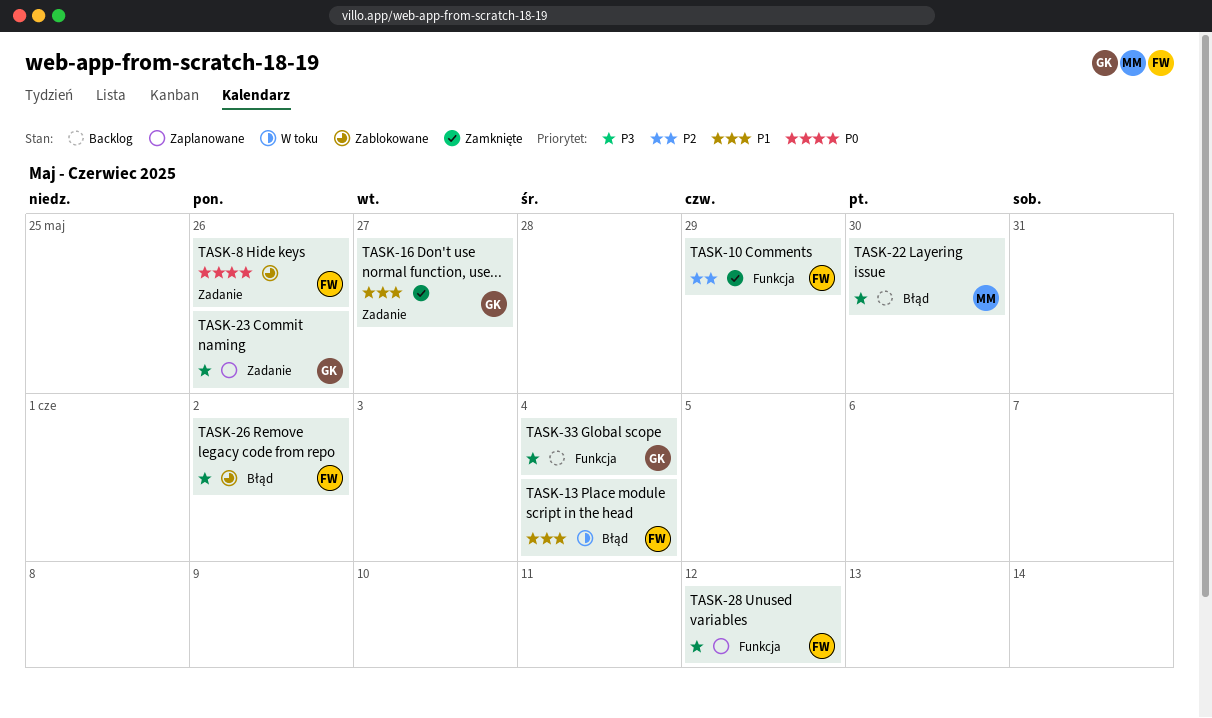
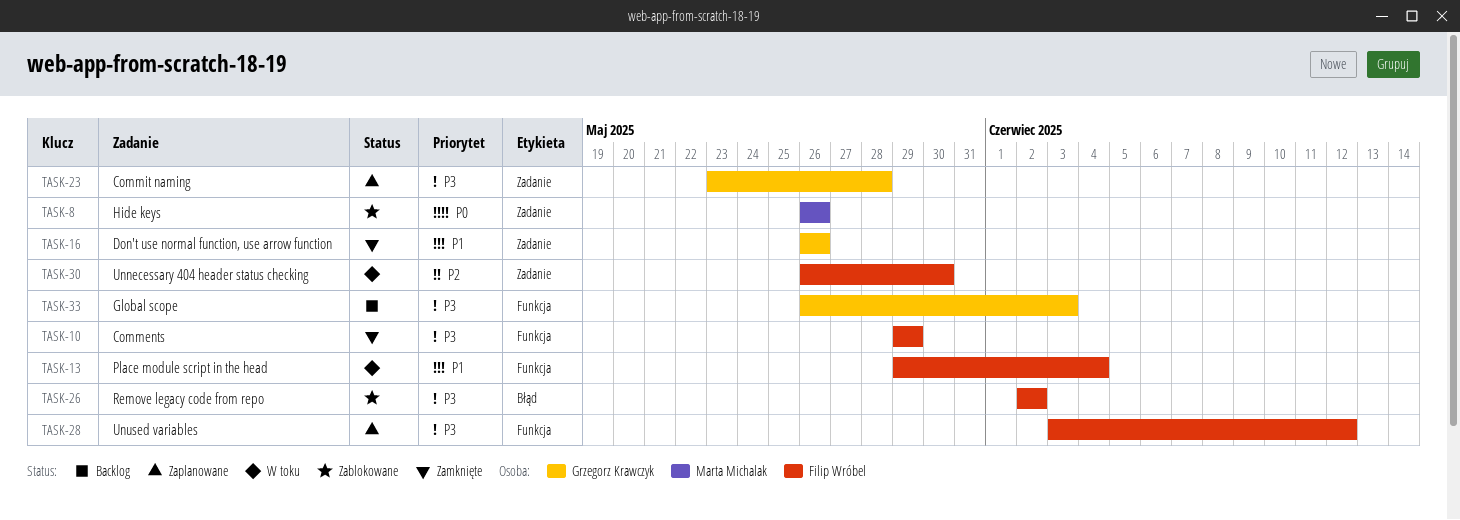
TASK-8, owner: Filip Wróbel -> Marta Michalak
TASK-10, priority: P2 -> P3
TASK-13, label: Błąd -> Funkcja
TASK-16, due: May 27 -> May 26
TASK-22: present -> none
TASK-23, due: May 26 -> May 28
TASK-30: none -> present
TASK-33, due: Jun 4 -> Jun 3

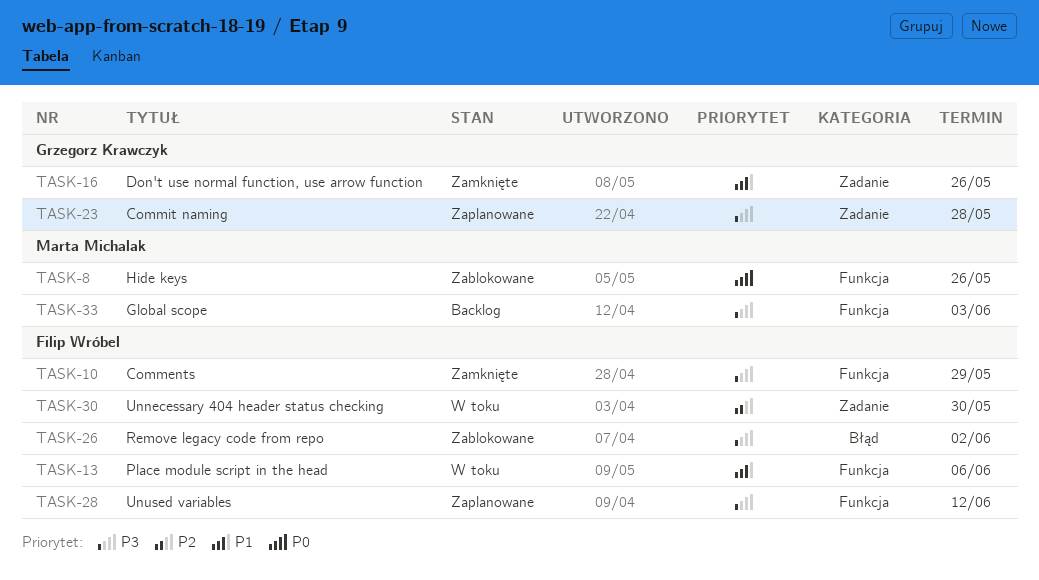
TASK-8, label: Zadanie -> Funkcja
TASK-13, due: Jun 4 -> Jun 6
TASK-33, owner: Grzegorz Krawczyk -> Marta Michalak

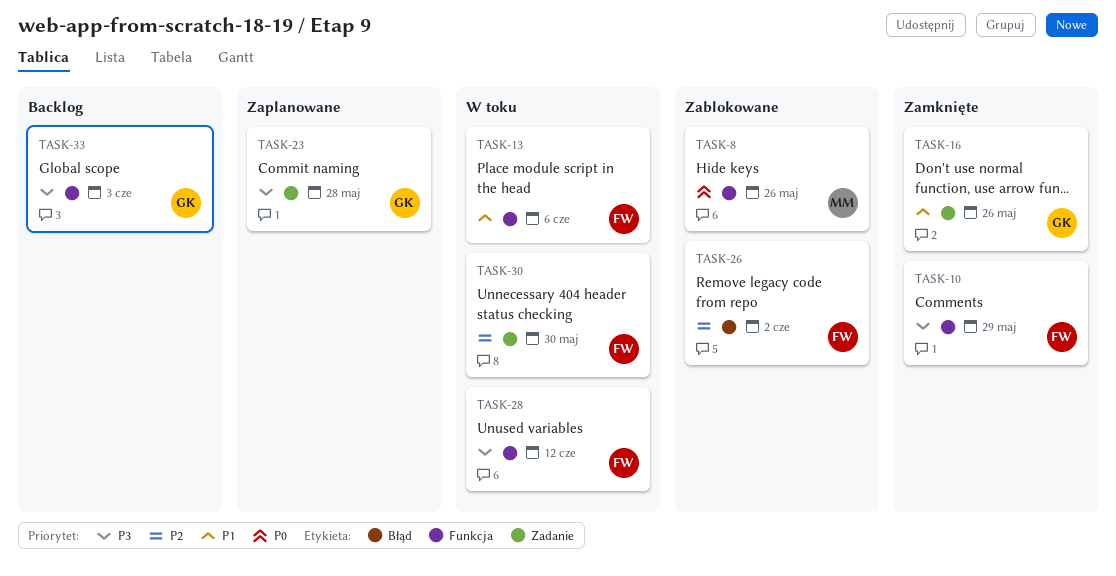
TASK-26, priority: P3 -> P2
TASK-28, status: Zaplanowane -> W toku
TASK-33, owner: Marta Michalak -> Grzegorz Krawczyk

